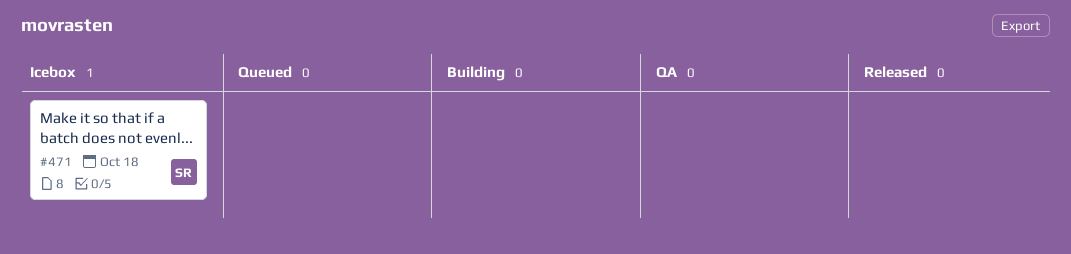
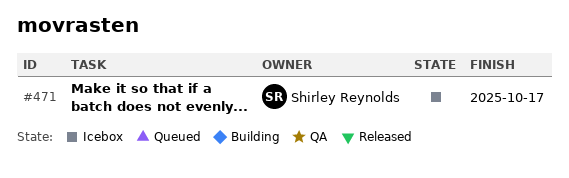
#471, due: Oct 18 -> Oct 17

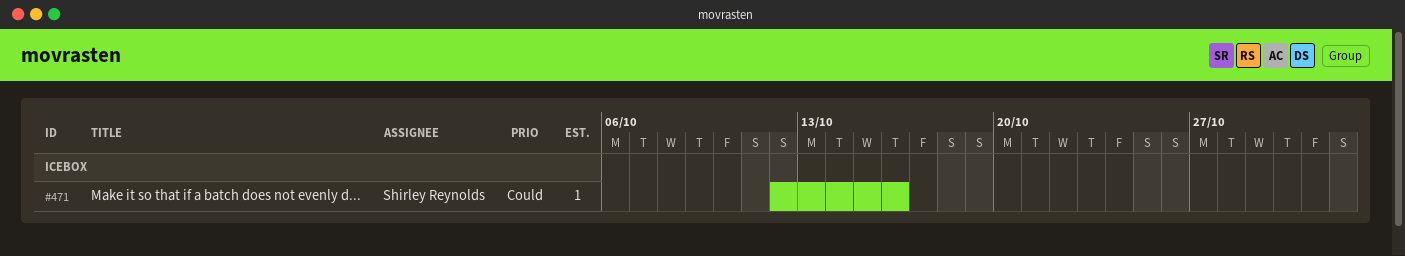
#471, due: Oct 17 -> Oct 16

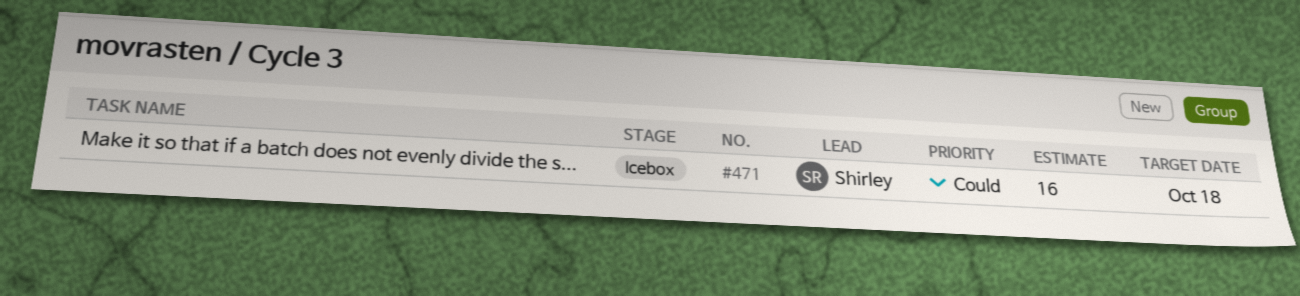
#471, estimate: 1 -> 16
#471, due: Oct 16 -> Oct 18

